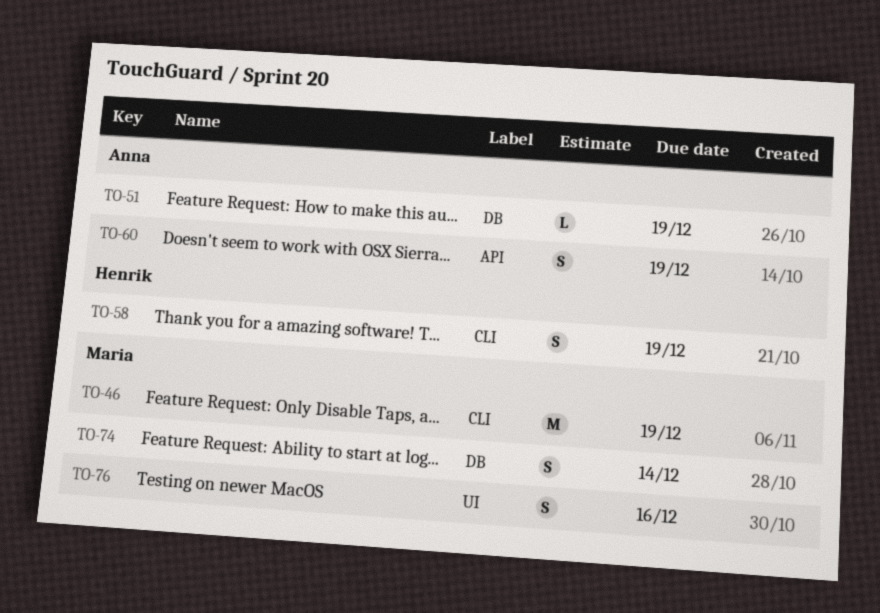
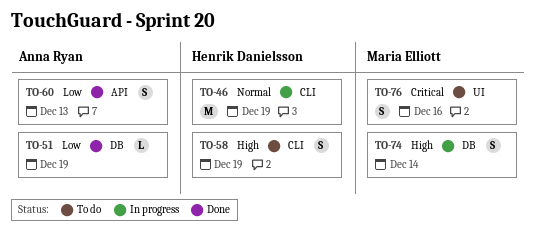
TO-46, owner: Maria Elliott -> Henrik Danielsson
TO-60, due: Dec 19 -> Dec 13

